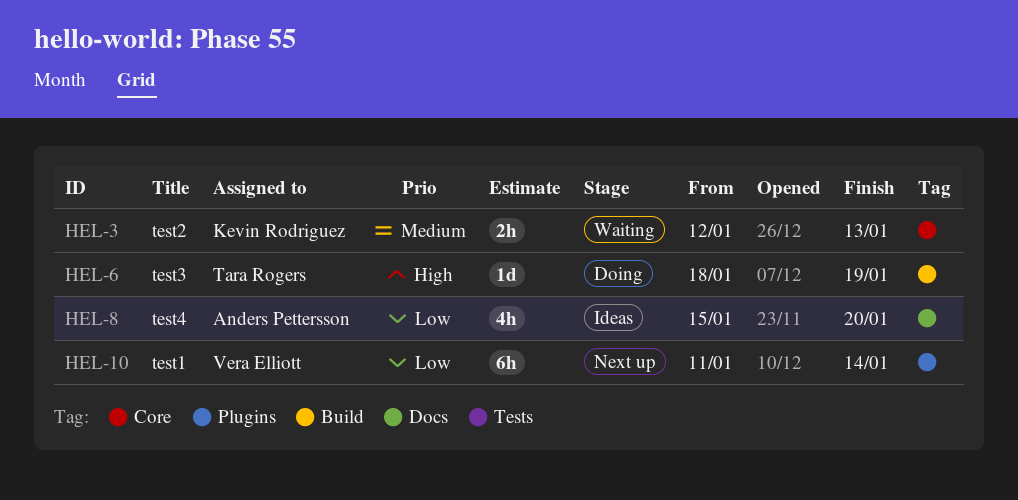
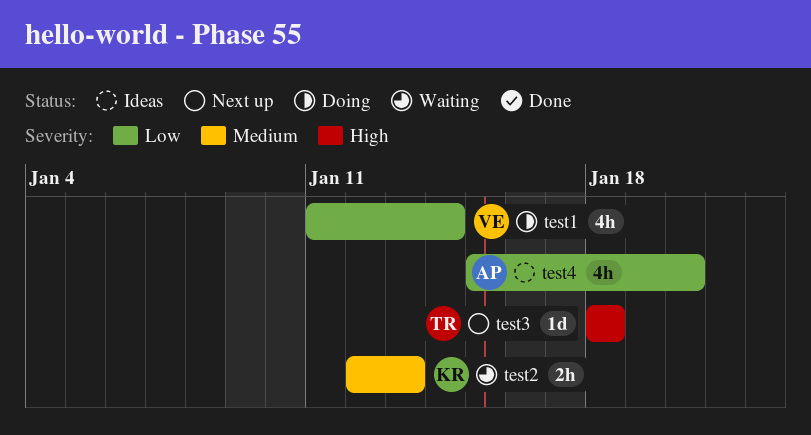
test1, status: Next up -> Doing
test1, estimate: 6h -> 4h
test3, status: Doing -> Next up
test3, due: Jan 19 -> Jan 18

